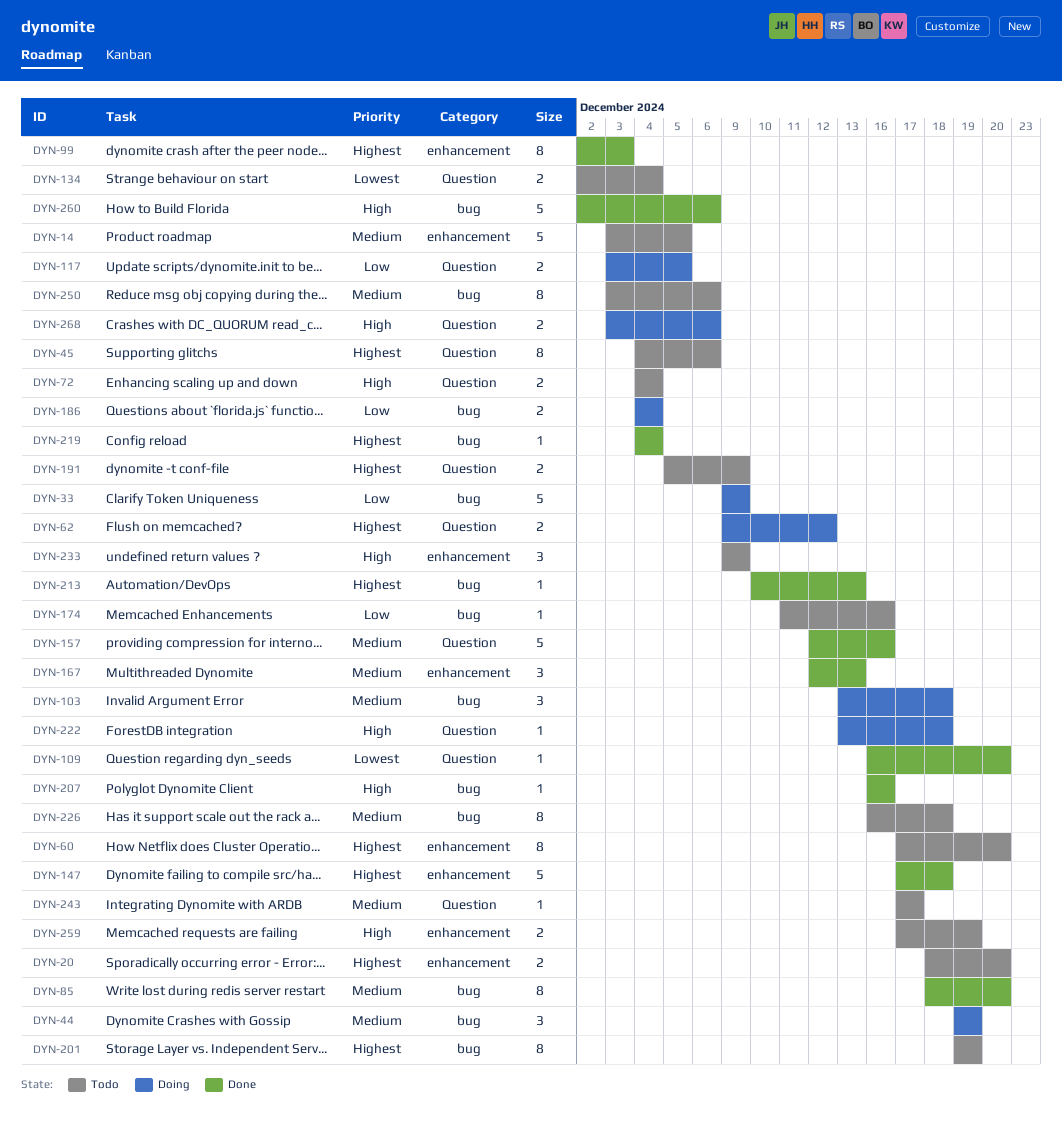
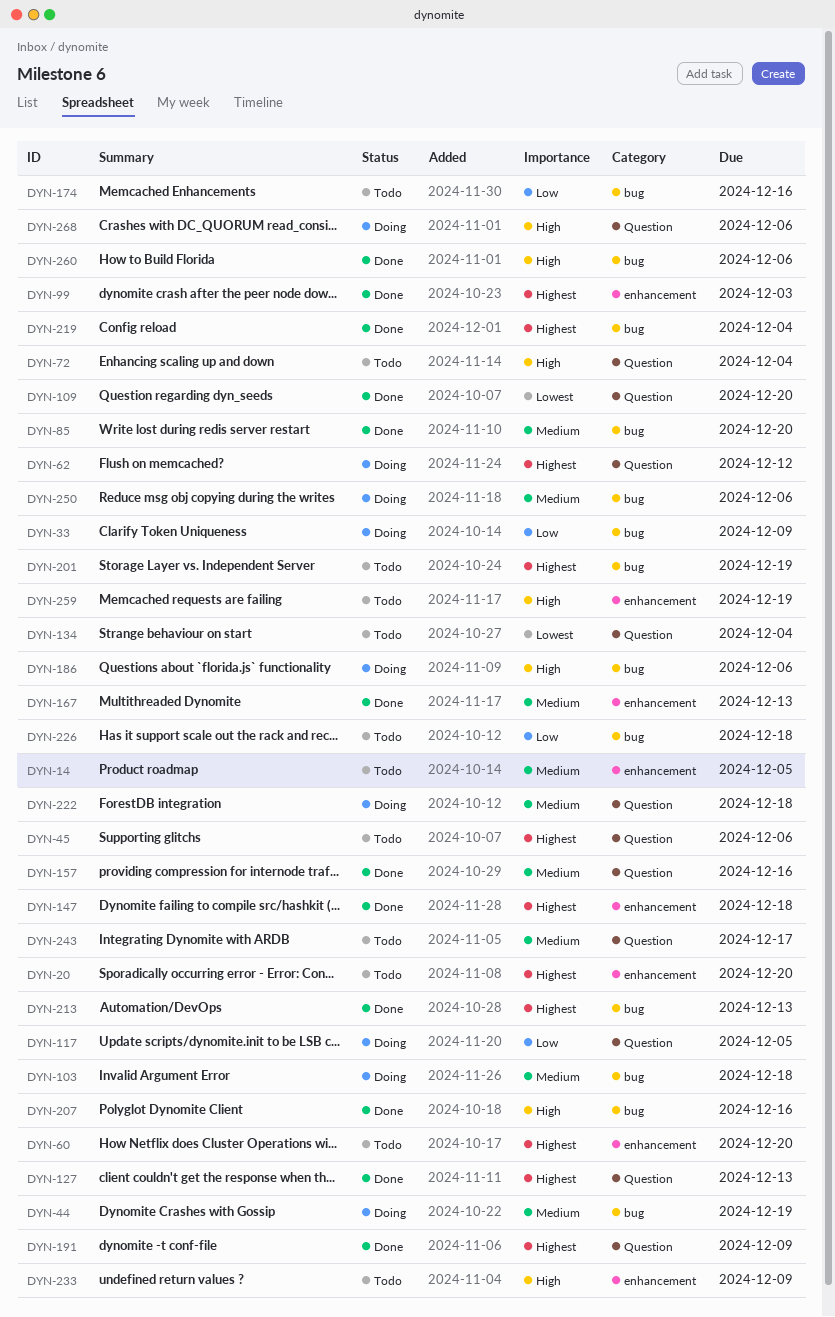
DYN-127: none -> present
DYN-186, priority: Low -> High
DYN-186, due: Dec 4 -> Dec 6
DYN-191, status: Todo -> Done
DYN-222, priority: High -> Medium
DYN-226, priority: Medium -> Low
DYN-250, status: Todo -> Doing

